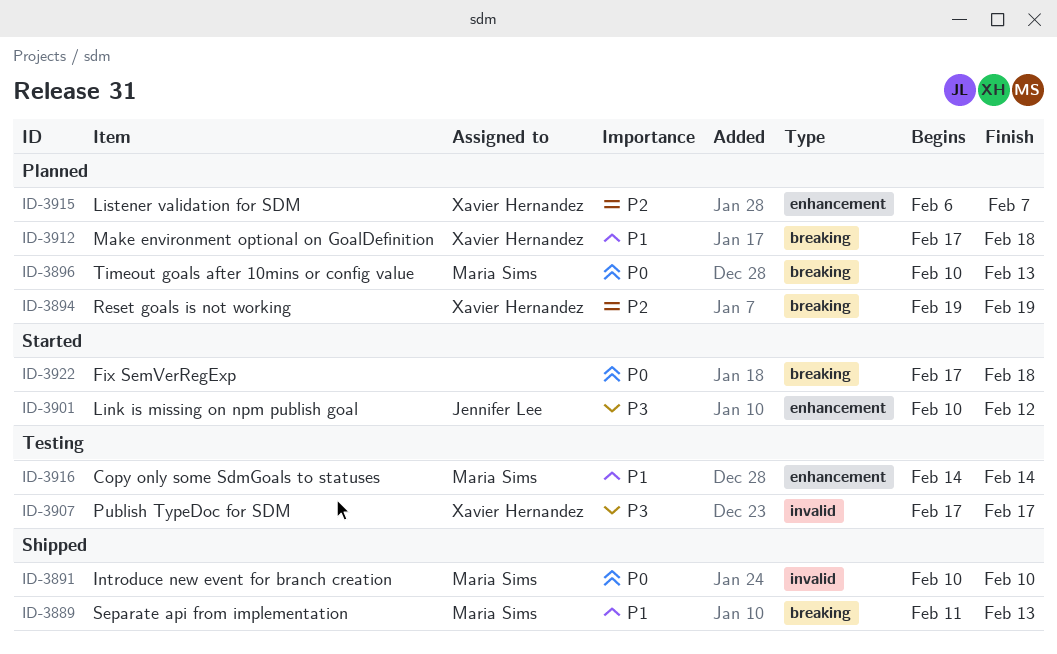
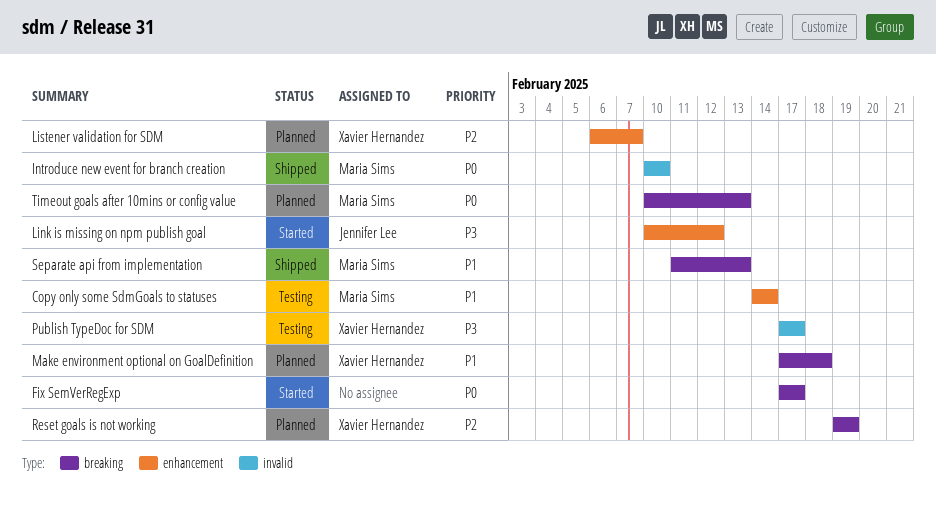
Fix SemVerRegExp, due: Feb 18 -> Feb 17

